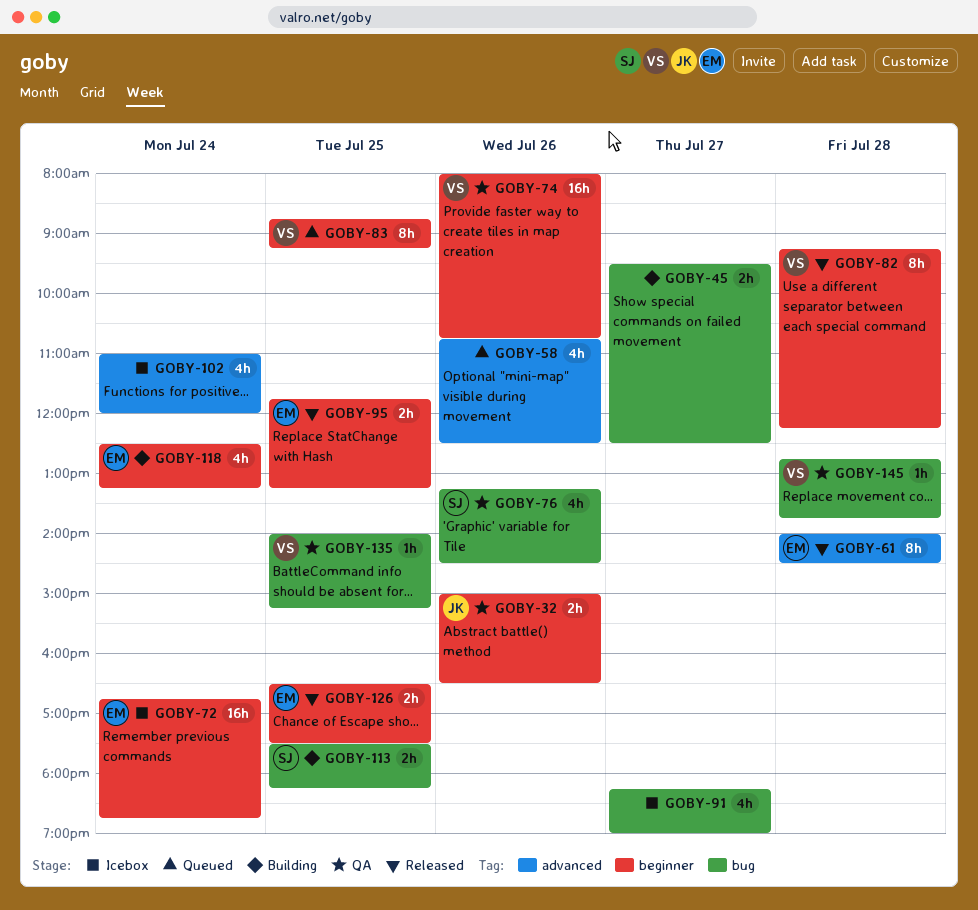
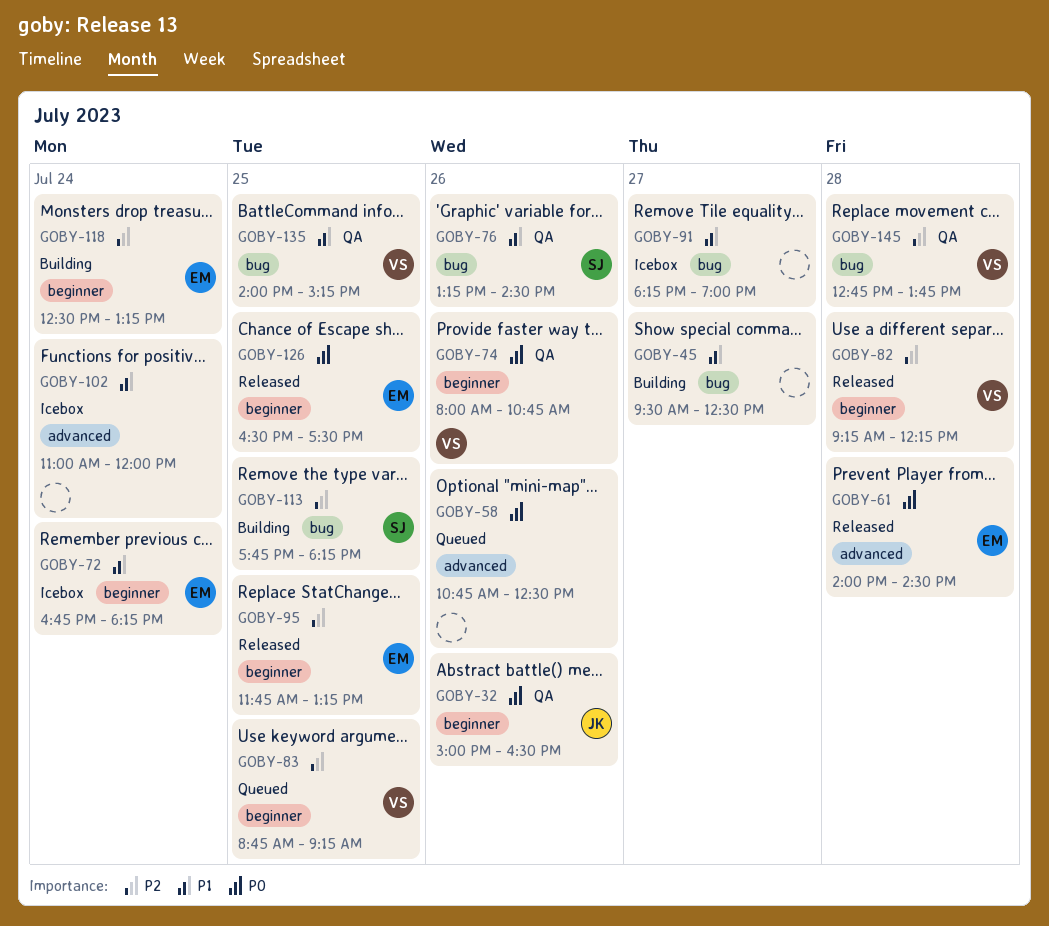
GOBY-72, ends: 18:45 -> 18:15
GOBY-113, begins: 17:30 -> 17:45

